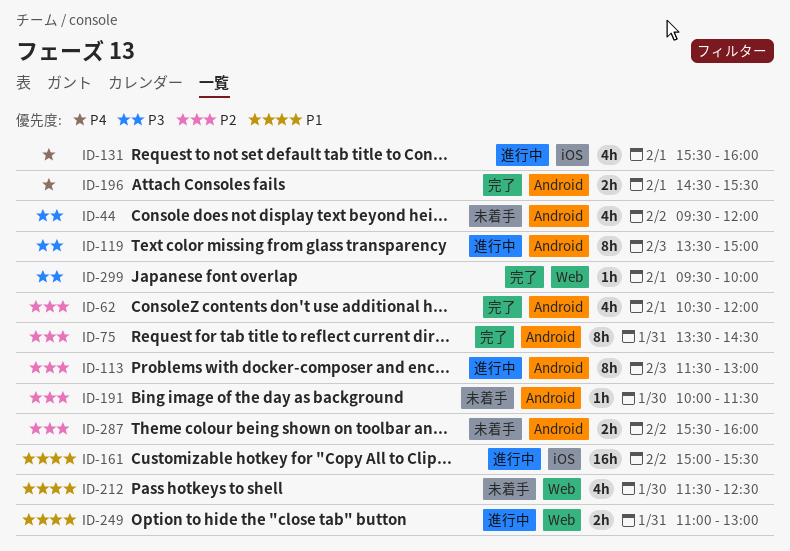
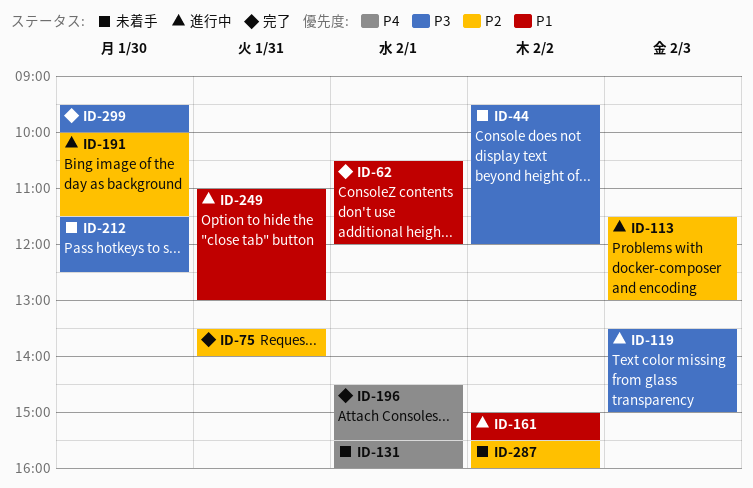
ID-62, priority: P2 -> P1
ID-75, ends: 14:30 -> 14:00
ID-131, status: 進行中 -> 未着手
ID-191, status: 未着手 -> 進行中
ID-212, priority: P1 -> P3
ID-299, day: Feb 1 -> Jan 30

